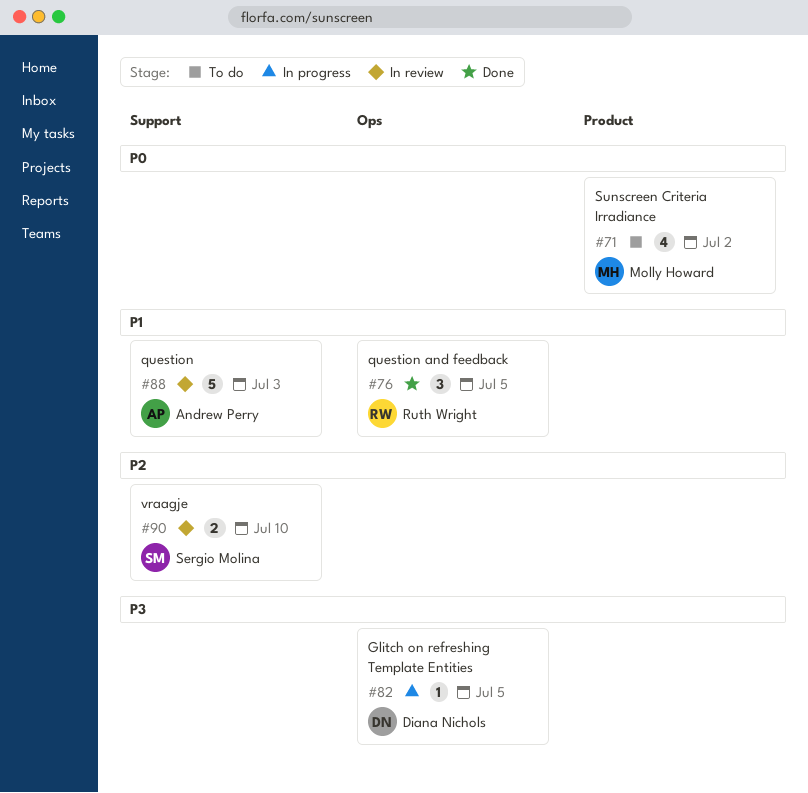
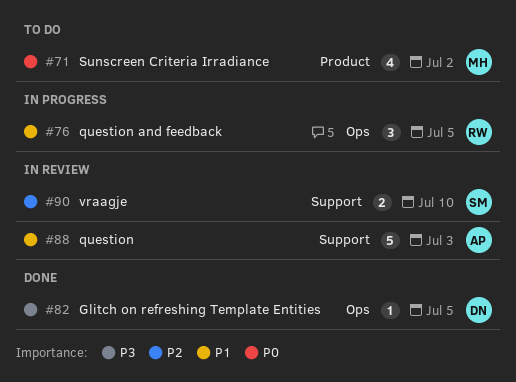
#76, status: Done -> In progress
#82, status: In progress -> Done

